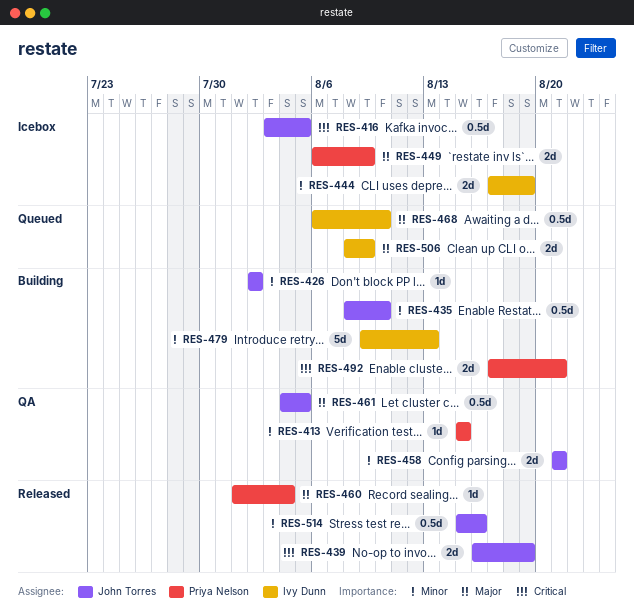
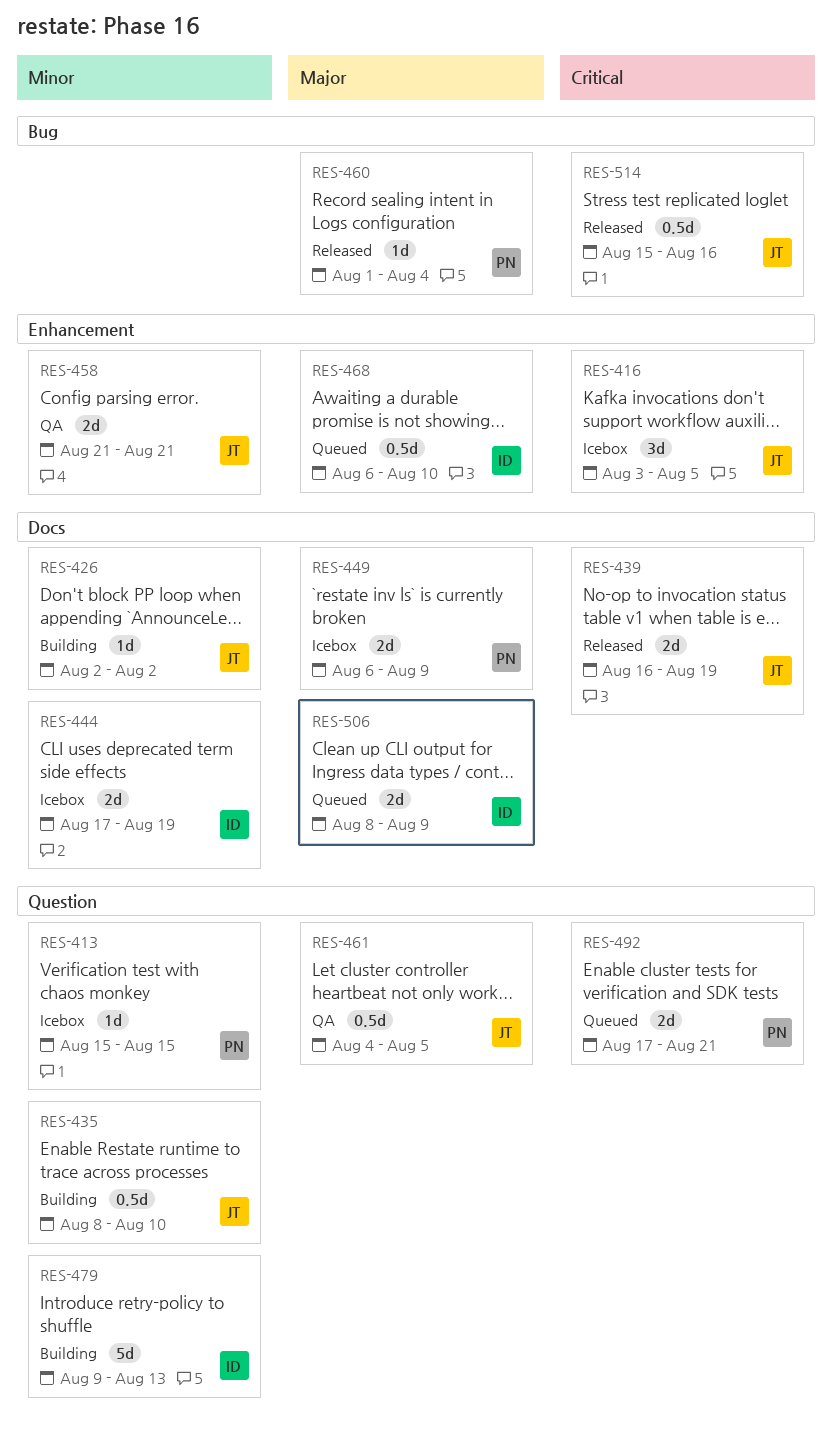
RES-413, status: QA -> Icebox
RES-416, estimate: 0.5d -> 3d
RES-492, status: Building -> Queued
RES-514, priority: Minor -> Critical

